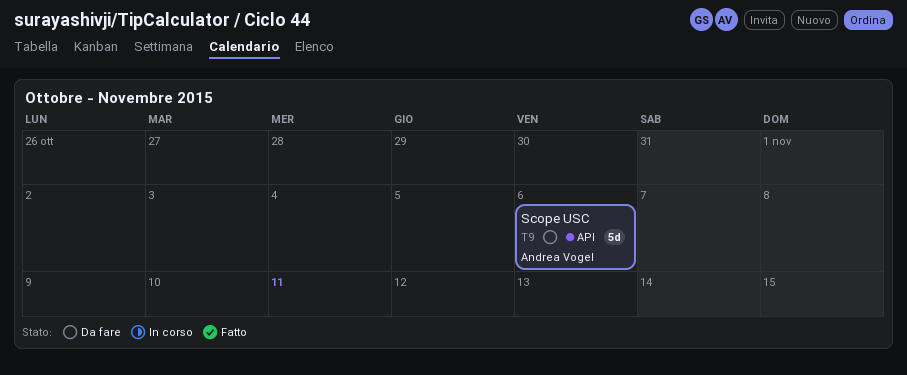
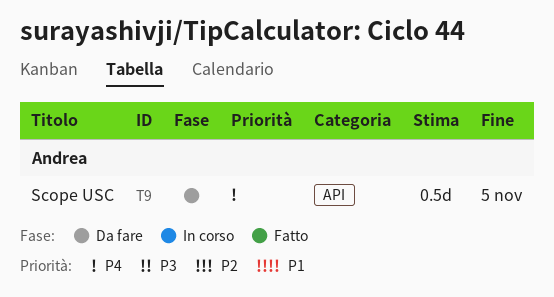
T9, estimate: 5d -> 0.5d
T9, due: Nov 6 -> Nov 5

